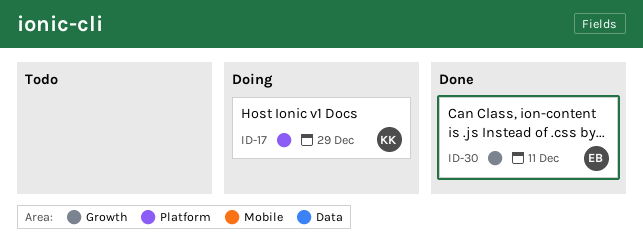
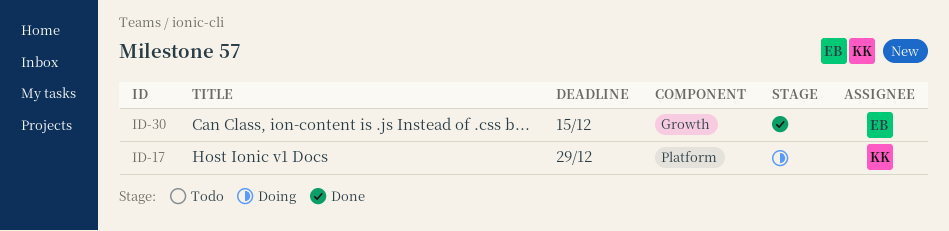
ID-30, due: Dec 11 -> Dec 15

